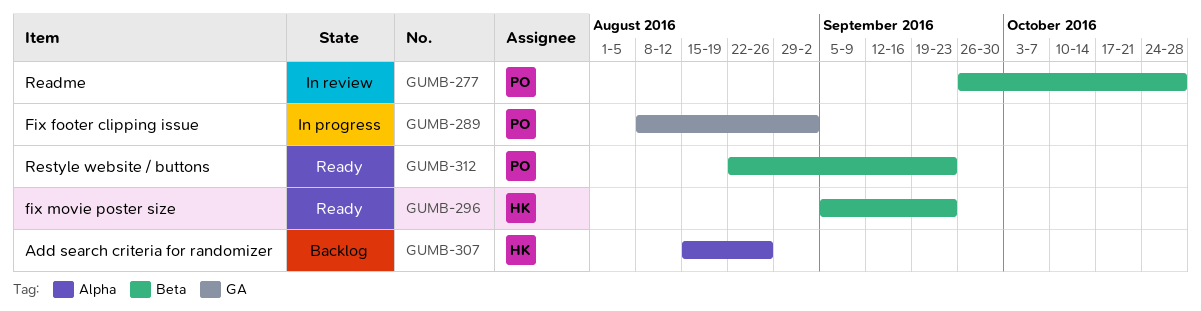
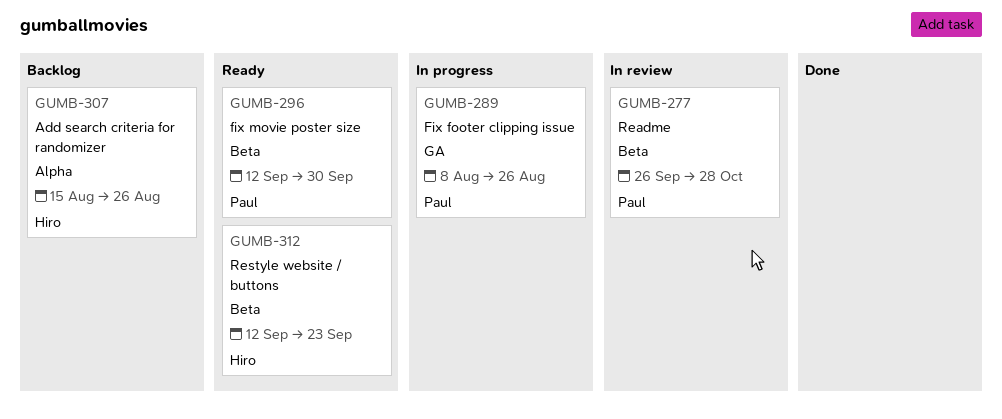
GUMB-289, due: Sep 2 -> Aug 26
GUMB-296, owner: Hiro -> Paul
GUMB-296, start: Sep 5 -> Sep 12
GUMB-296, due: Sep 23 -> Sep 30
GUMB-312, owner: Paul -> Hiro
GUMB-312, start: Aug 22 -> Sep 12

